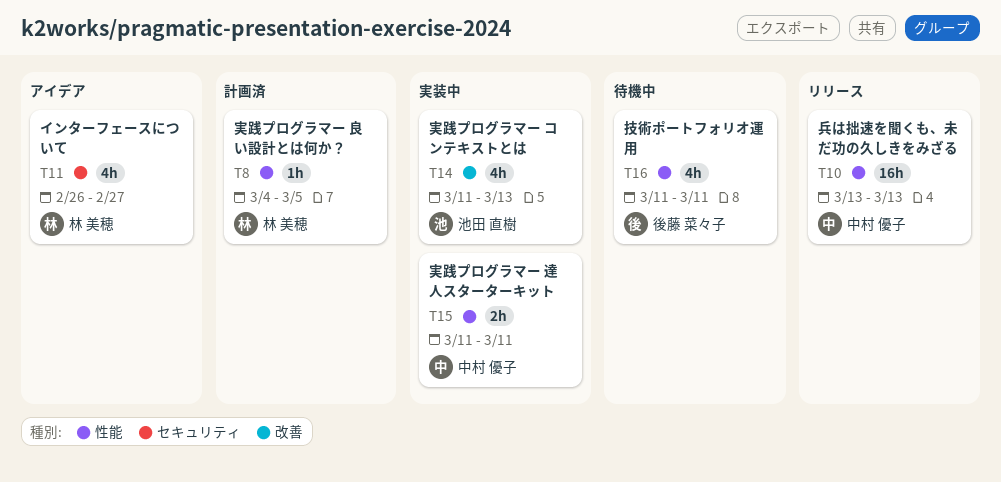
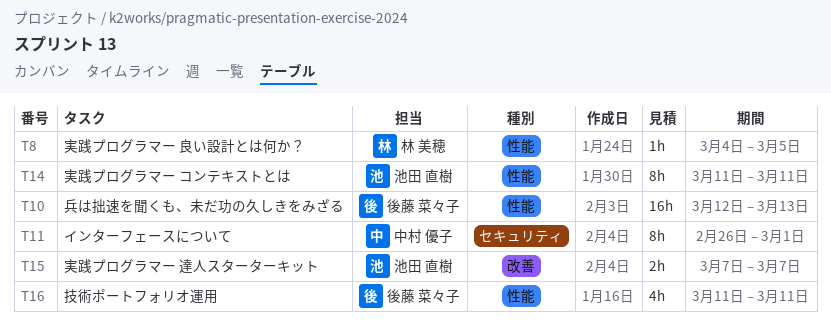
T10, owner: 中村 優子 -> 後藤 菜々子
T10, start: Mar 13 -> Mar 12
T11, owner: 林 美穂 -> 中村 優子
T11, estimate: 4h -> 8h
T11, due: Feb 27 -> Mar 1
T14, label: 改善 -> 性能
T14, estimate: 4h -> 8h
T14, due: Mar 13 -> Mar 11
T15, owner: 中村 優子 -> 池田 直樹
T15, label: 性能 -> 改善
T15, start: Mar 11 -> Mar 7
T15, due: Mar 11 -> Mar 7

